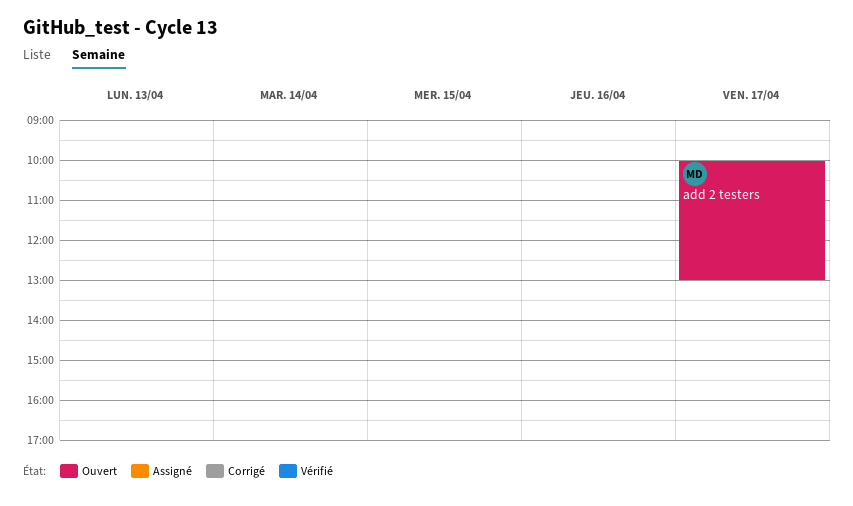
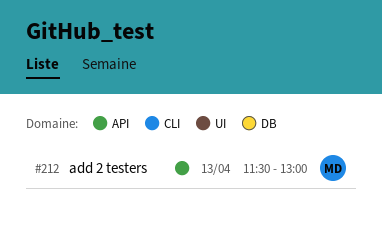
add 2 testers, day: Apr 17 -> Apr 13
add 2 testers, begins: 10:00 -> 11:30

